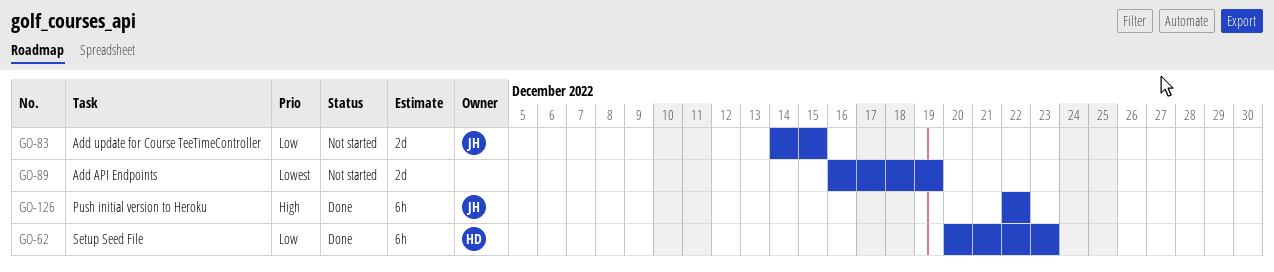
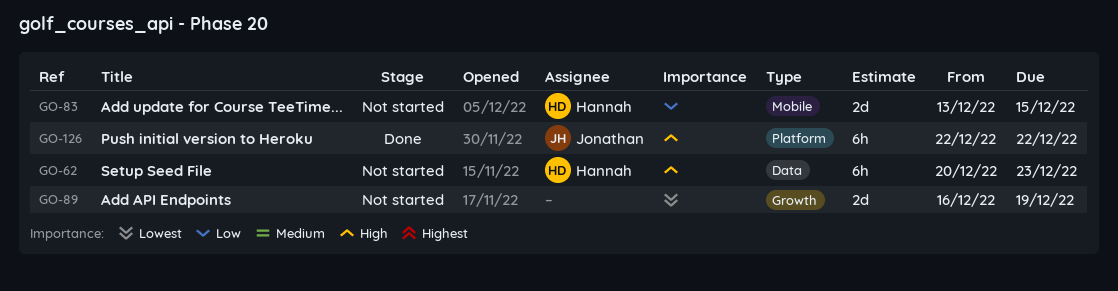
GO-62, status: Done -> Not started
GO-62, priority: Low -> High
GO-83, owner: Jonathan -> Hannah
GO-83, start: Dec 14 -> Dec 13

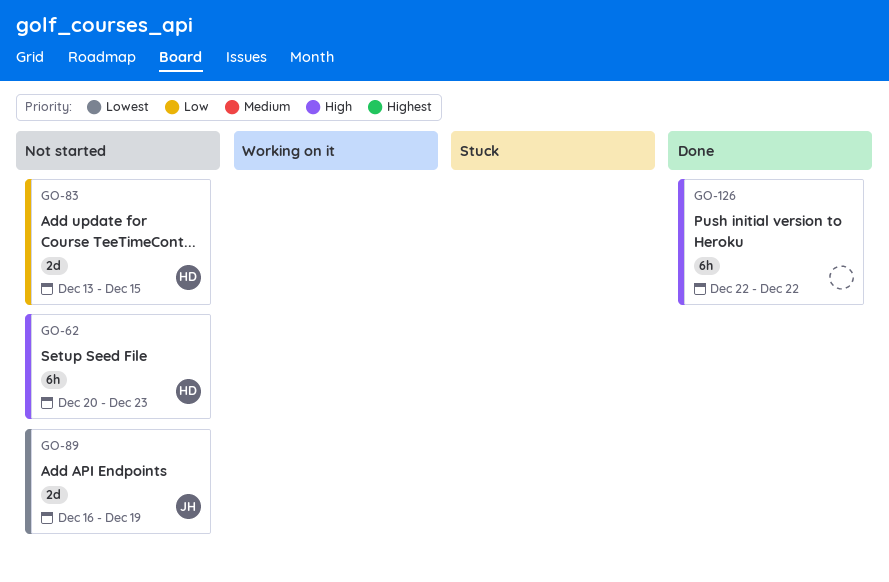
GO-89, owner: none -> Jonathan
GO-126, owner: Jonathan -> none

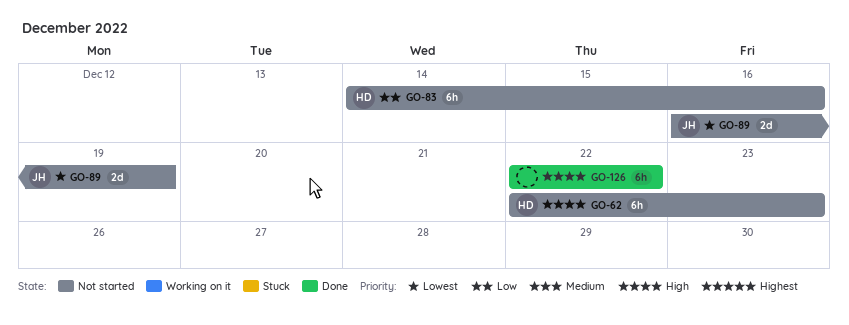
GO-62, start: Dec 20 -> Dec 22
GO-83, estimate: 2d -> 6h
GO-83, start: Dec 13 -> Dec 14
GO-83, due: Dec 15 -> Dec 16

